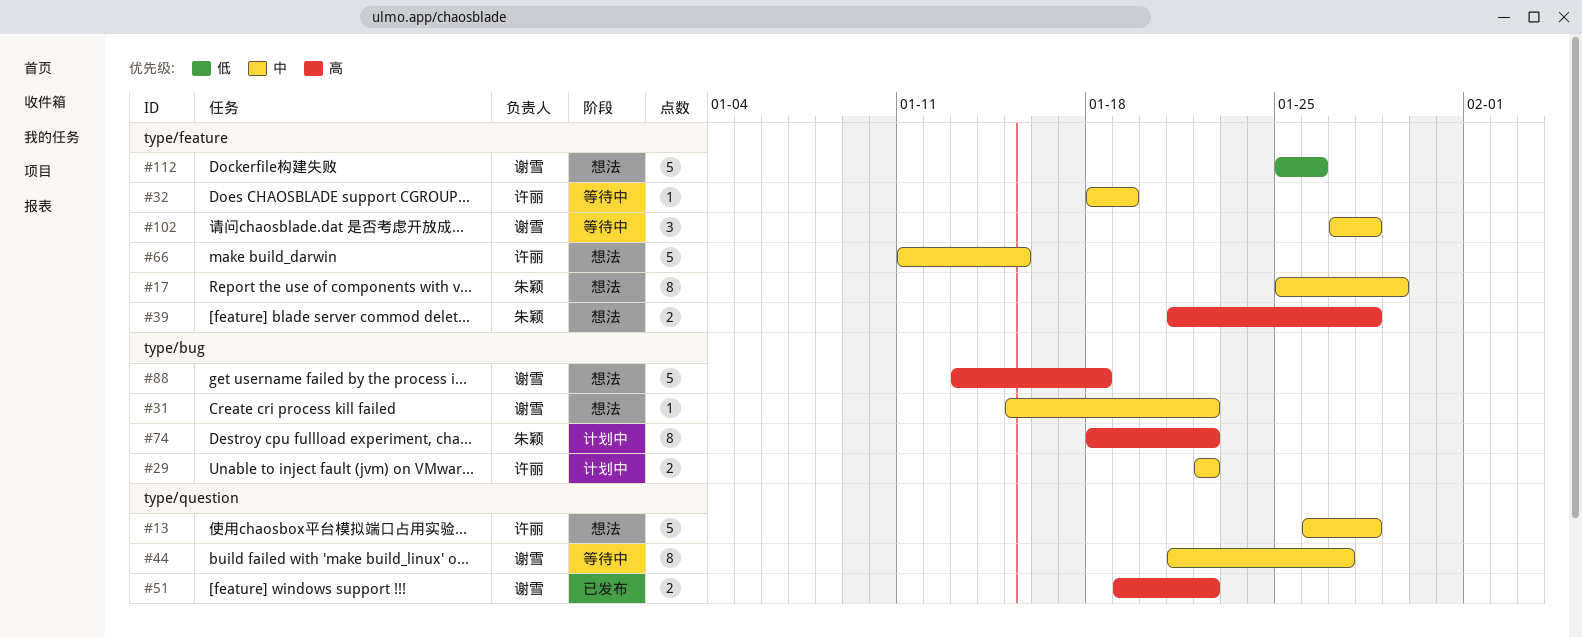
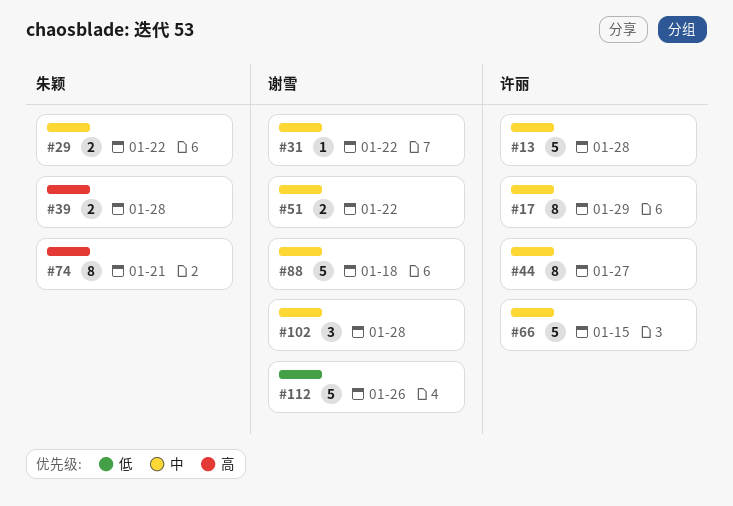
#17, owner: 朱颖 -> 许丽
#29, owner: 许丽 -> 朱颖
#32: present -> none
#44, owner: 谢雪 -> 许丽
#51, priority: 高 -> 中
#74, due: Jan 22 -> Jan 21
#88, priority: 高 -> 中

